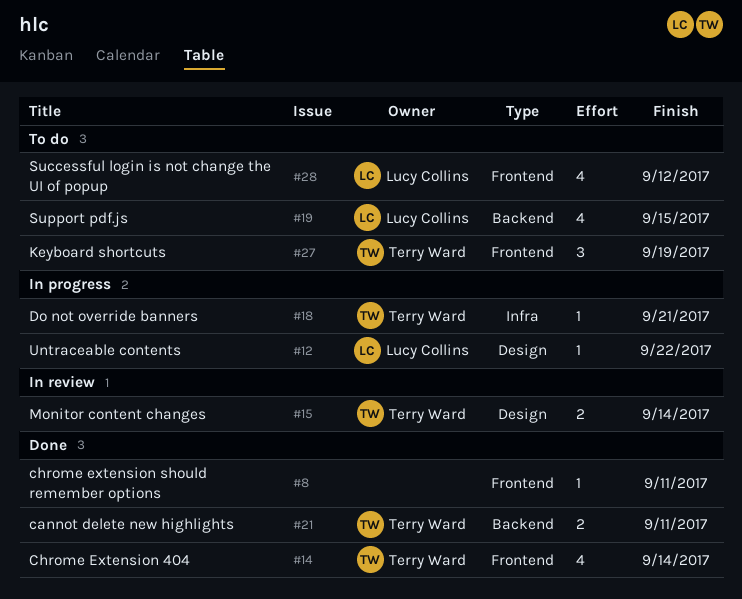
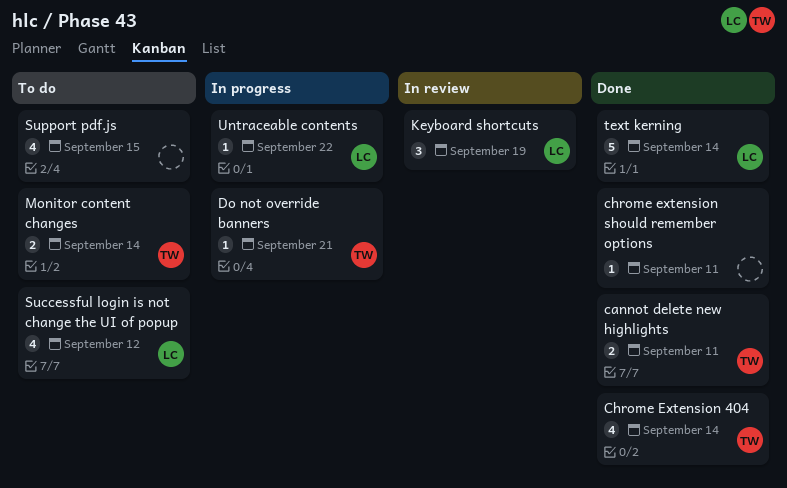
Keyboard shortcuts, status: To do -> In review
Keyboard shortcuts, owner: Terry Ward -> Lucy Collins
Monitor content changes, status: In review -> To do
Support pdf.js, owner: Lucy Collins -> none
text kerning: none -> present

